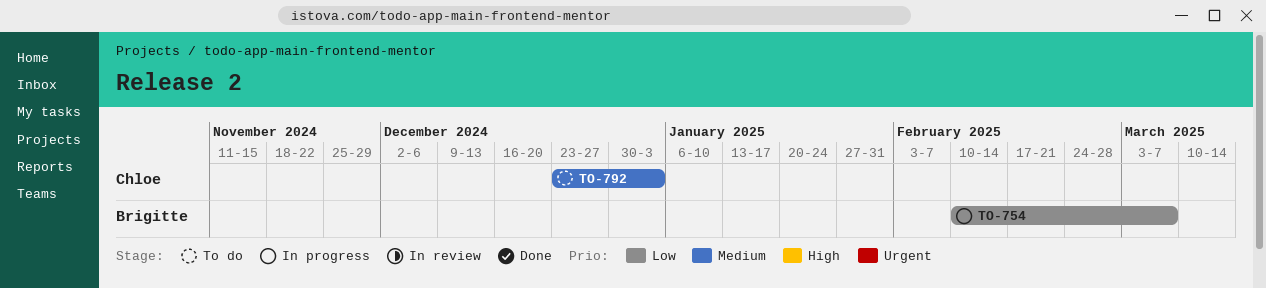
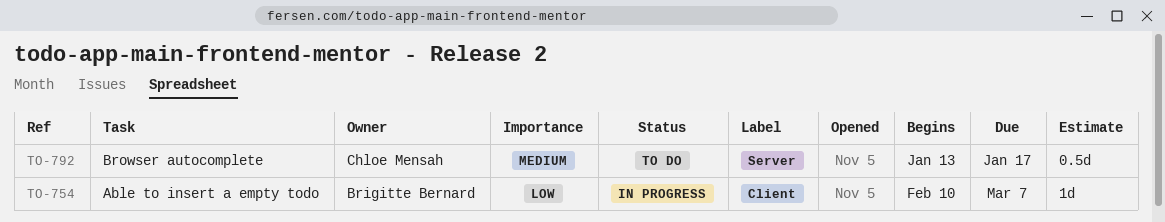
TO-792, start: Dec 23 -> Jan 13
TO-792, due: Jan 3 -> Jan 17

